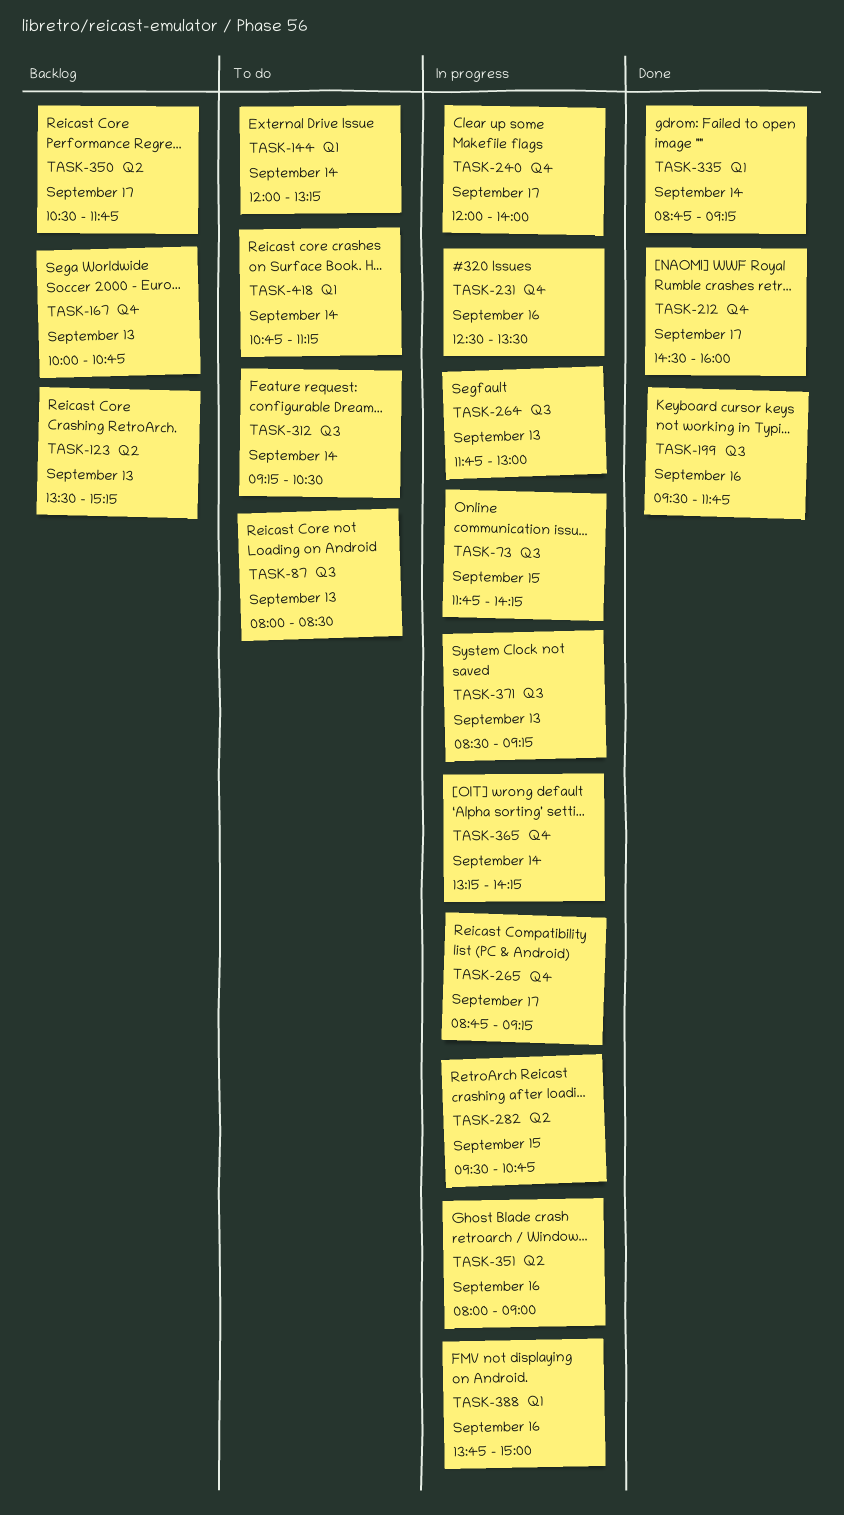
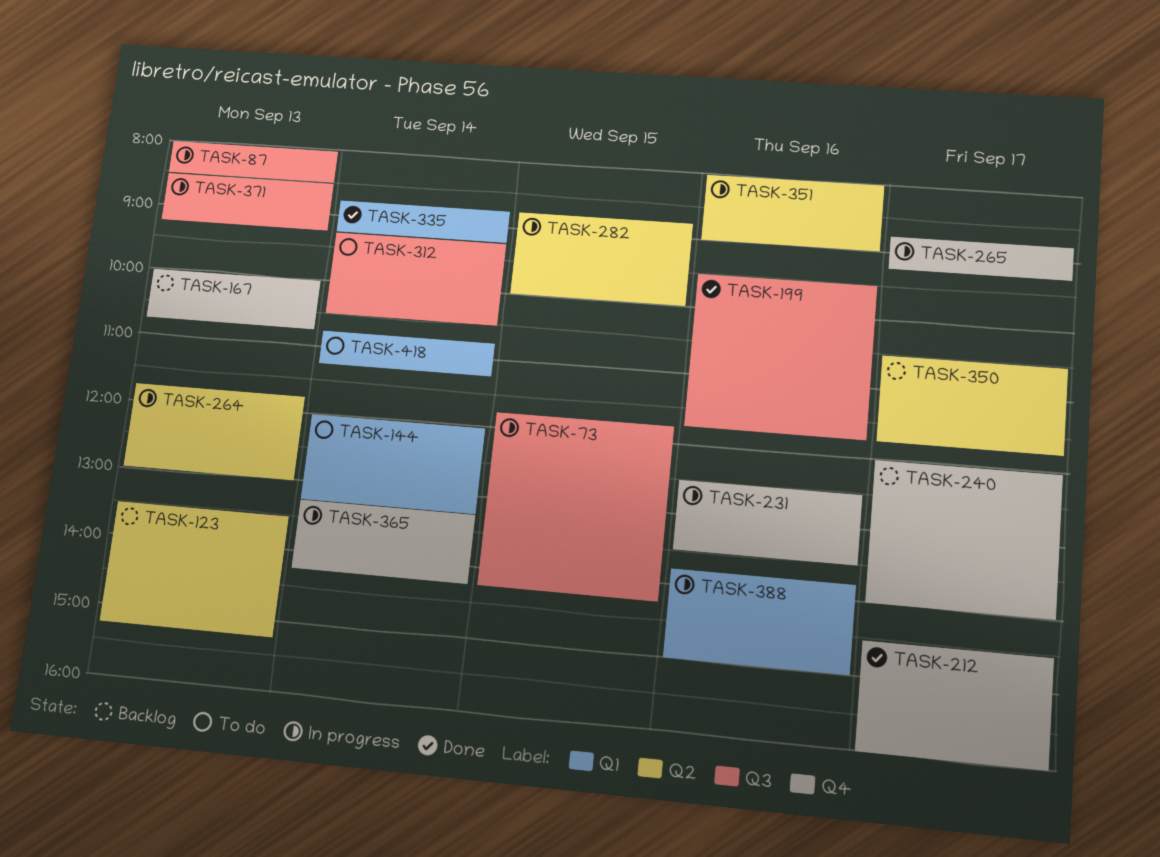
TASK-87, status: To do -> In progress
TASK-240, status: In progress -> Backlog
TASK-264, label: Q3 -> Q2
TASK-282, begins: 09:30 -> 08:45
TASK-282, ends: 10:45 -> 10:00

